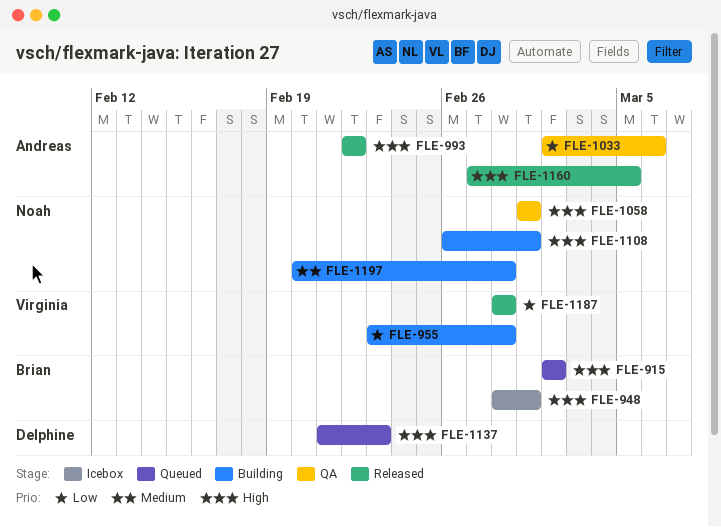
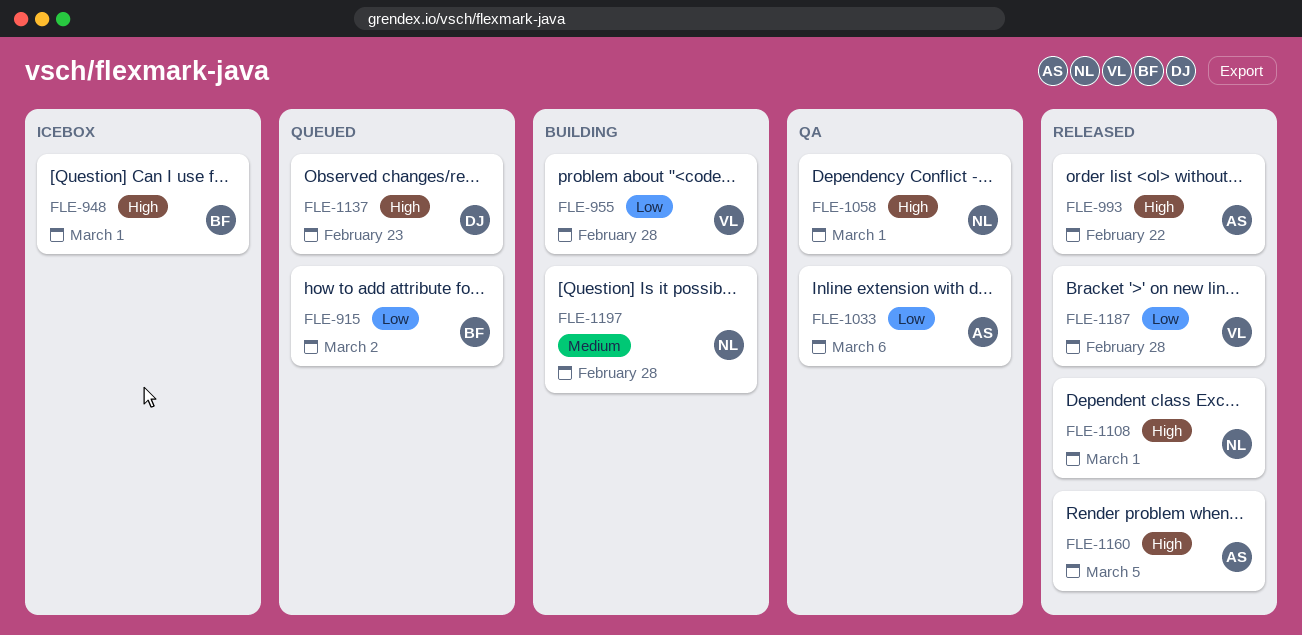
FLE-915, priority: High -> Low
FLE-1108, status: Building -> Released

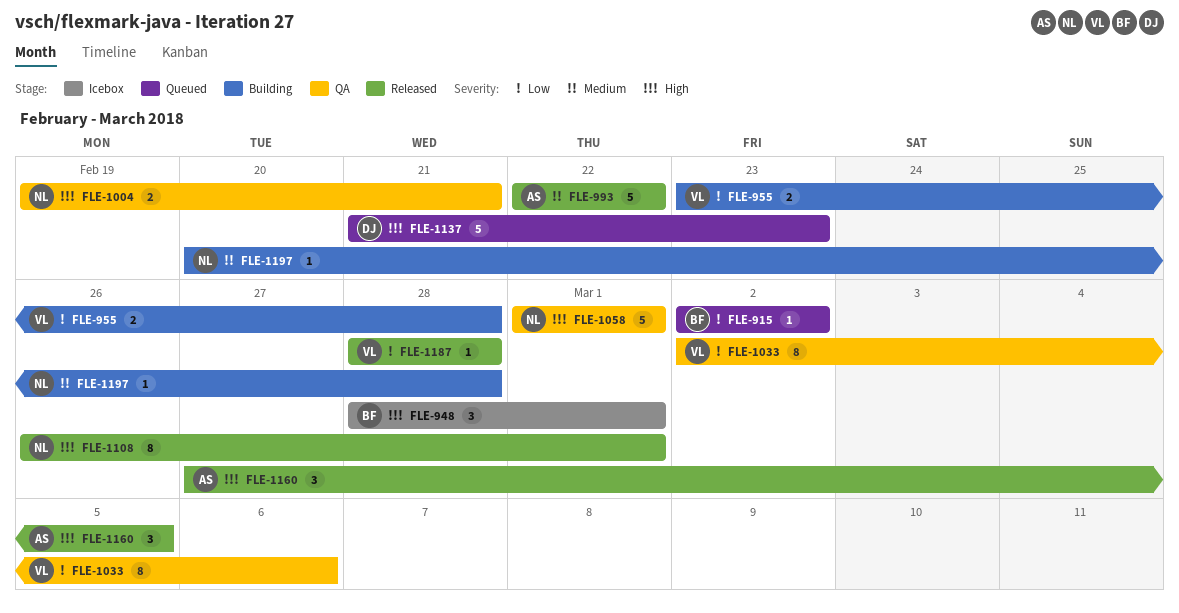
FLE-993, priority: High -> Medium
FLE-1004: none -> present
FLE-1033, owner: AS -> VL

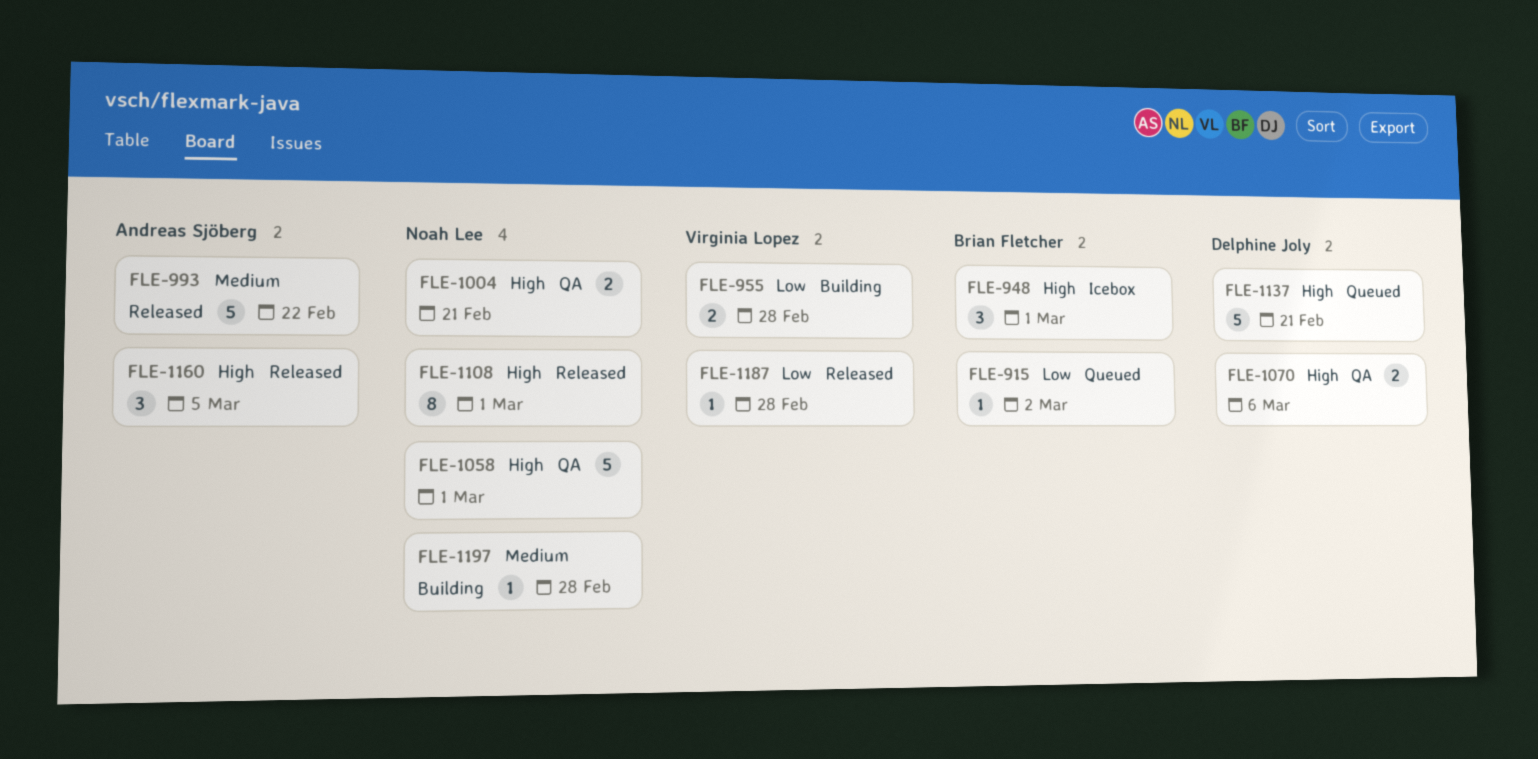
FLE-1033: present -> none
FLE-1070: none -> present
FLE-1137, due: Feb 23 -> Feb 21

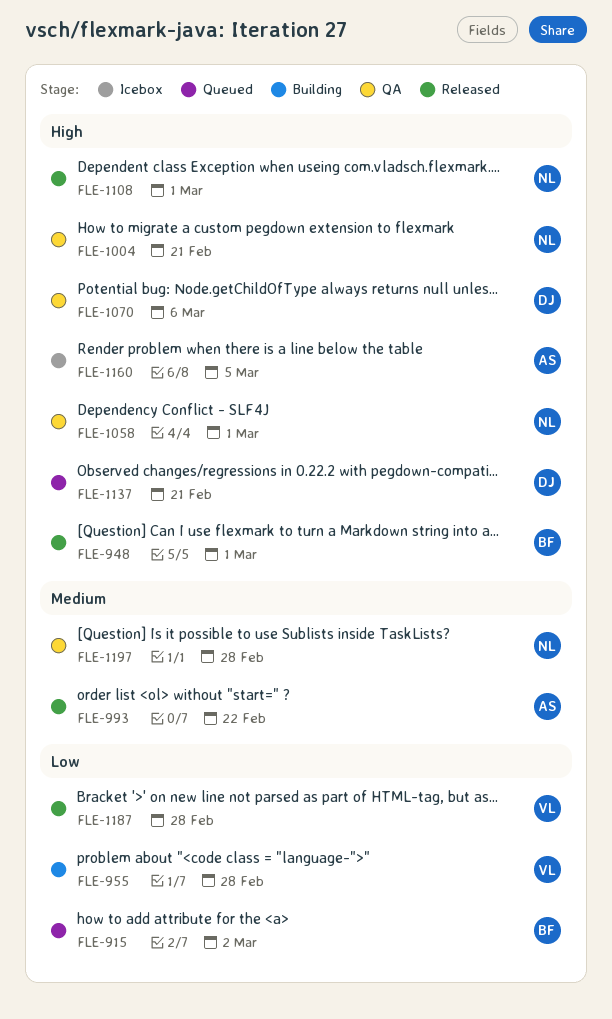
FLE-948, status: Icebox -> Released
FLE-1160, status: Released -> Icebox
FLE-1197, status: Building -> QA

